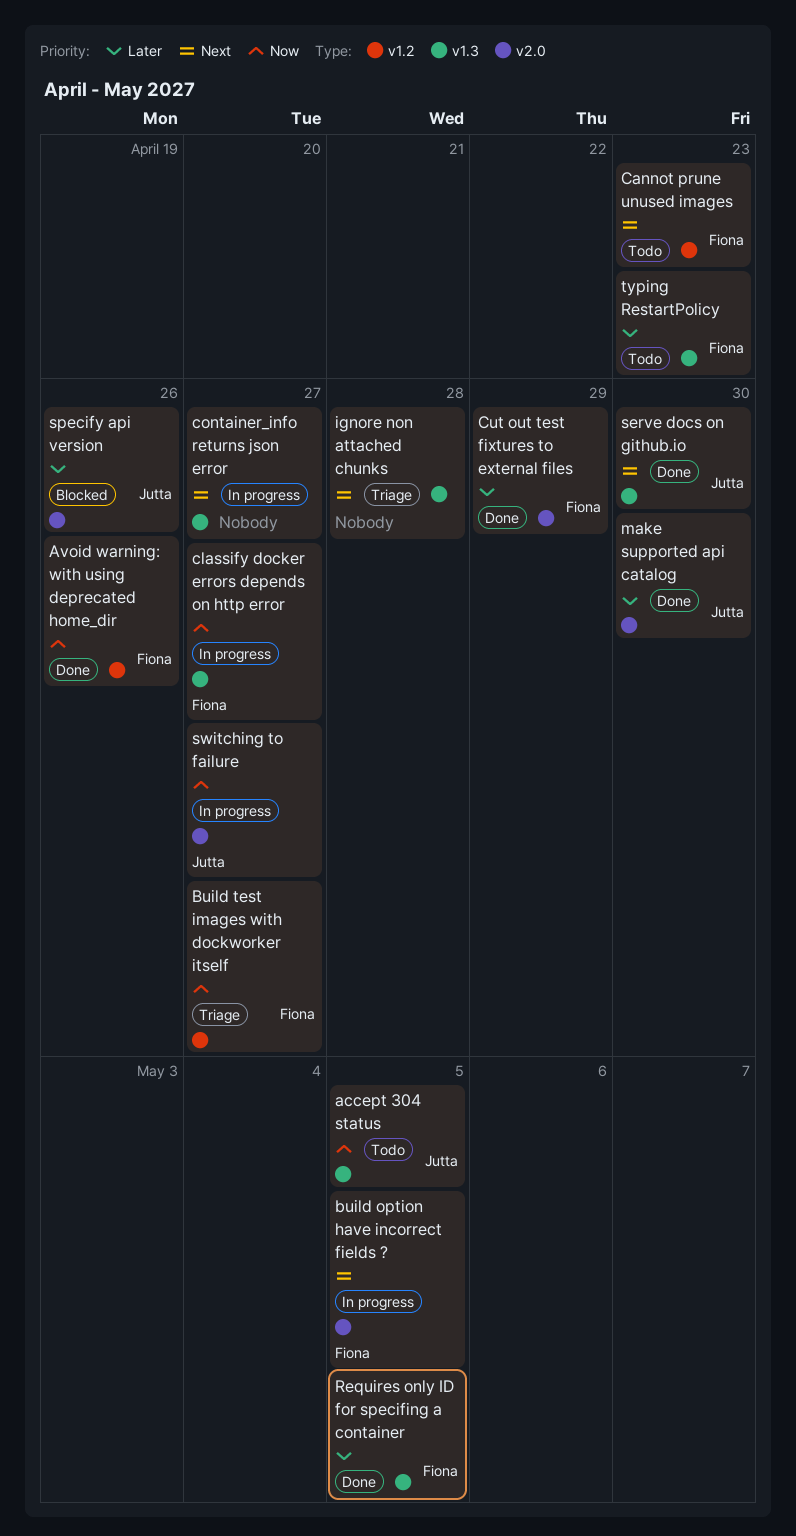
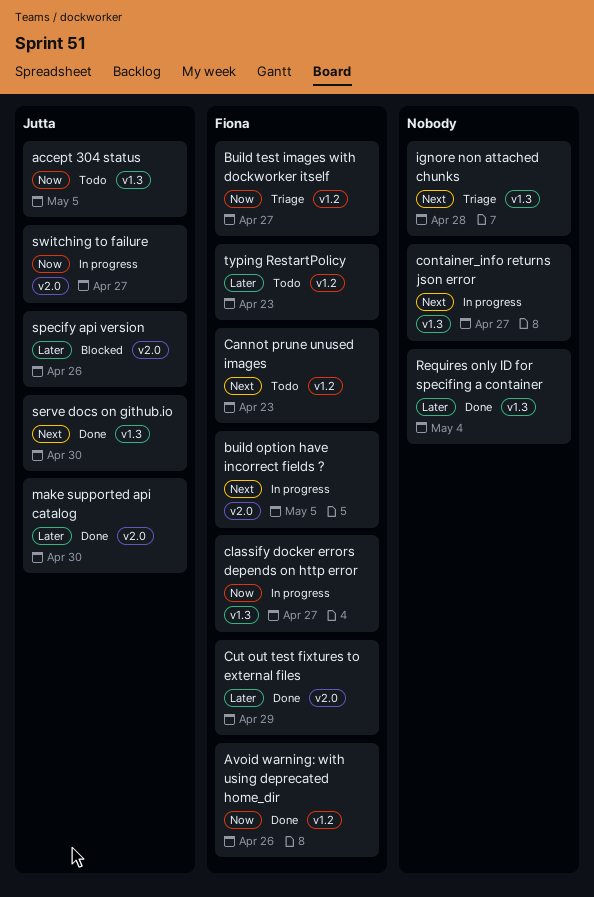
Requires only ID for specifing a container, owner: Fiona -> none
Requires only ID for specifing a container, due: May 5 -> May 4
typing RestartPolicy, label: v1.3 -> v1.2

